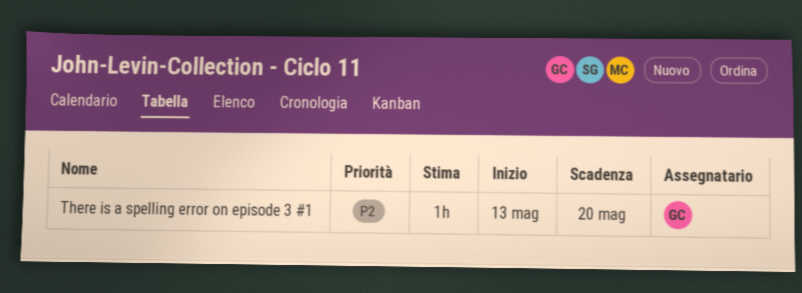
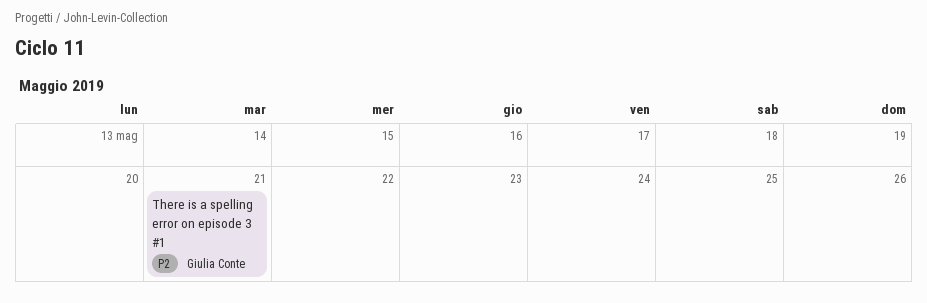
There is a spelling error on episode 3 #1, due: May 20 -> May 21

